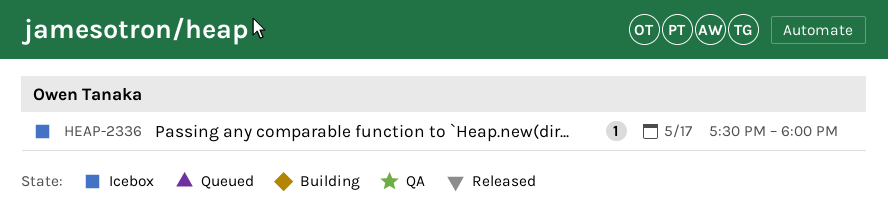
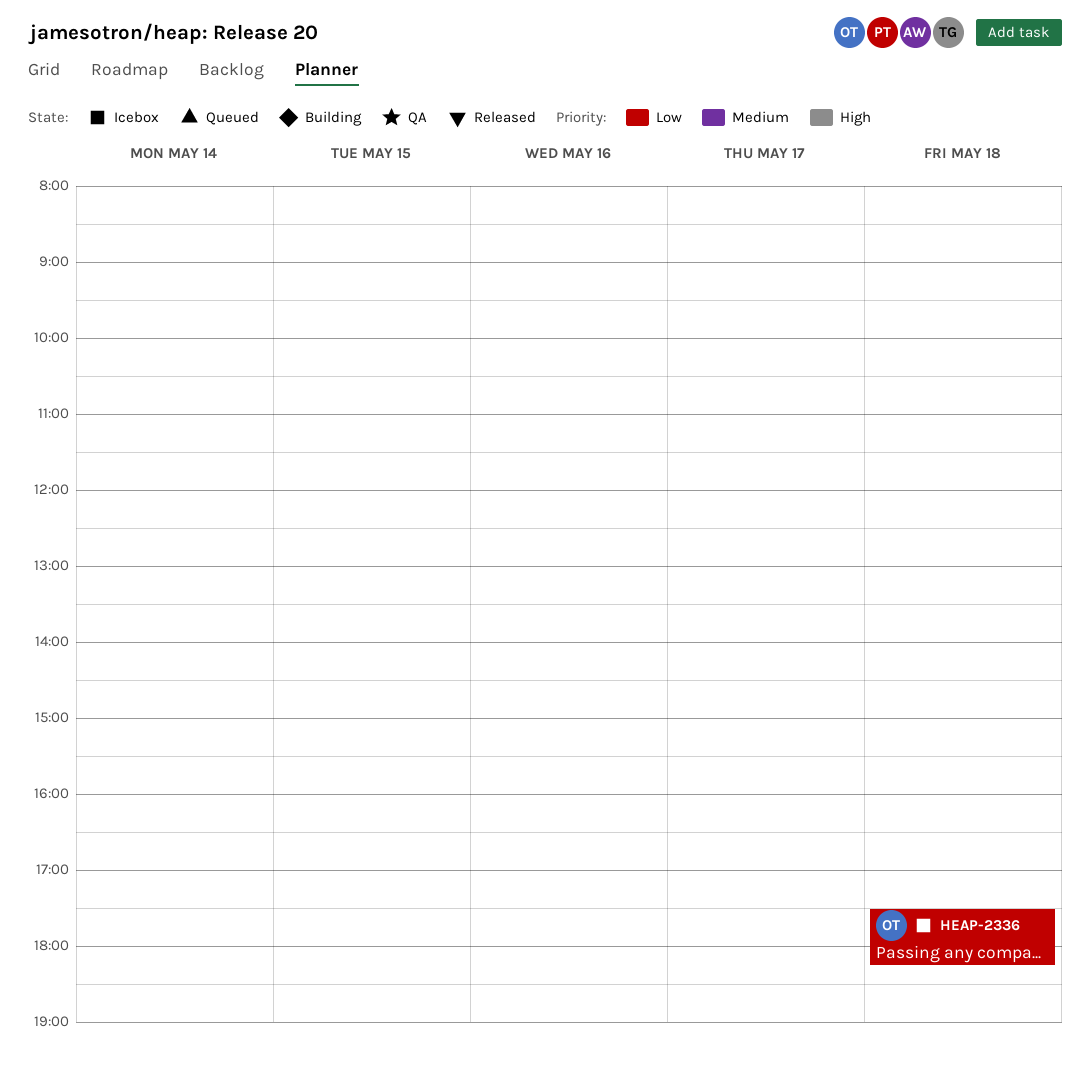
HEAP-2336, day: May 17 -> May 18
HEAP-2336, ends: 18:00 -> 18:15

